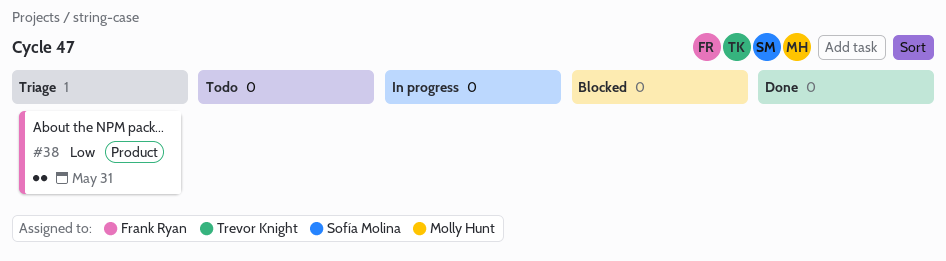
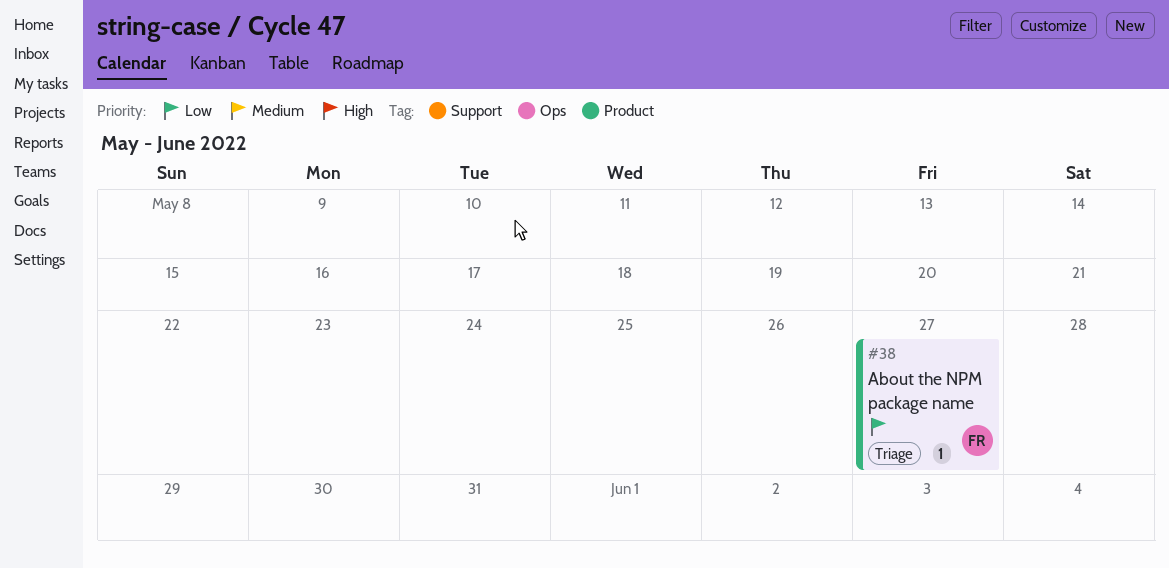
#38, estimate: 2 -> 1
#38, due: May 31 -> May 27

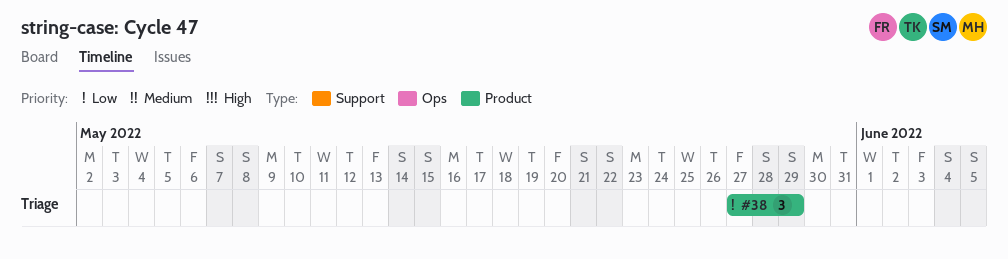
#38, estimate: 1 -> 3
#38, due: May 27 -> May 29

